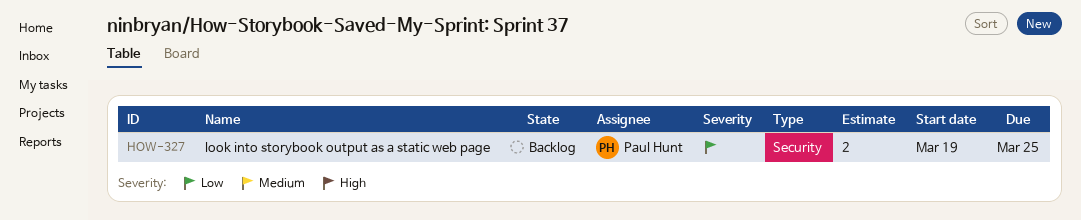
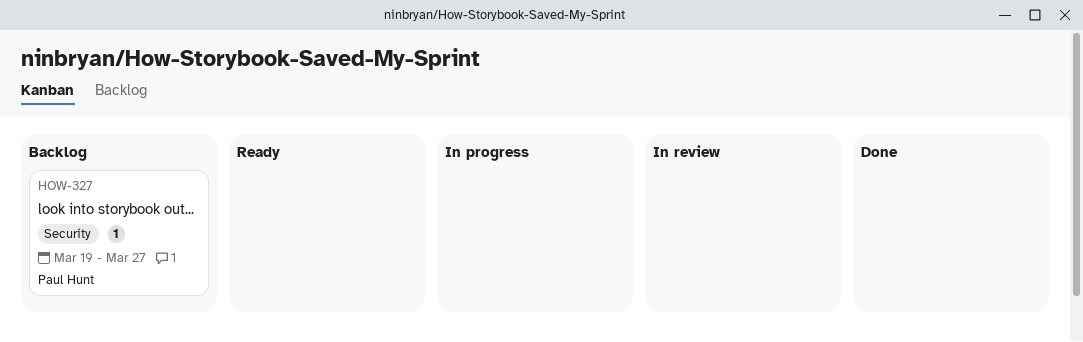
HOW-327, estimate: 2 -> 1
HOW-327, due: Mar 25 -> Mar 27

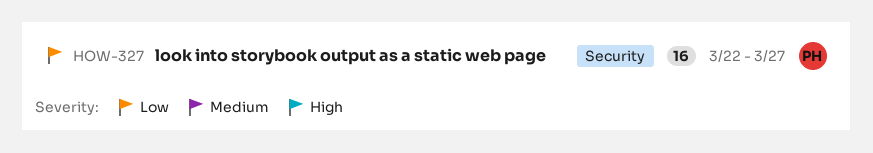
HOW-327, estimate: 1 -> 16
HOW-327, start: Mar 19 -> Mar 22

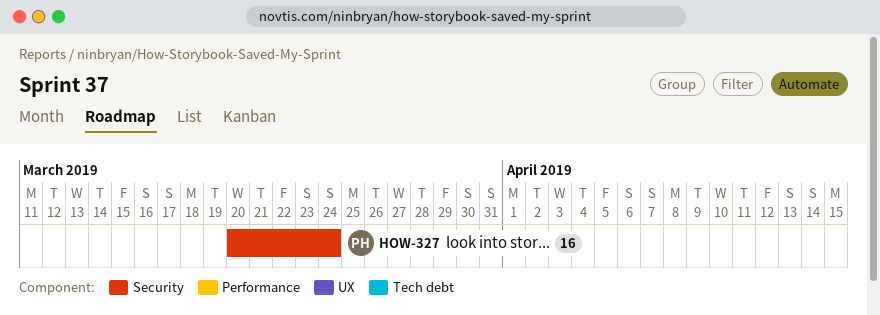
HOW-327, start: Mar 22 -> Mar 20
HOW-327, due: Mar 27 -> Mar 24

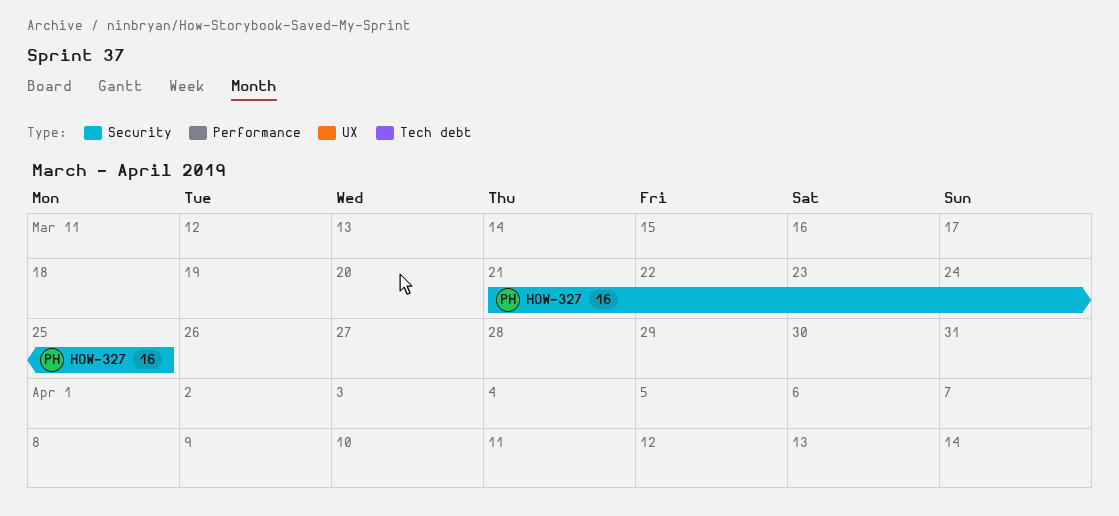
HOW-327, start: Mar 20 -> Mar 21
HOW-327, due: Mar 24 -> Mar 25

